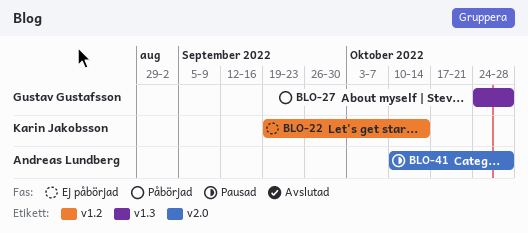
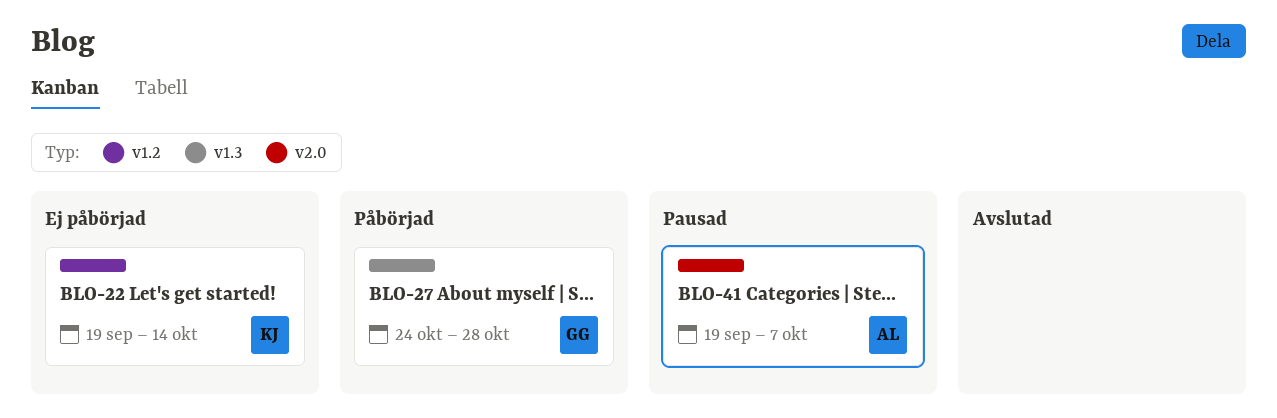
BLO-41, start: Oct 10 -> Sep 19
BLO-41, due: Oct 28 -> Oct 7

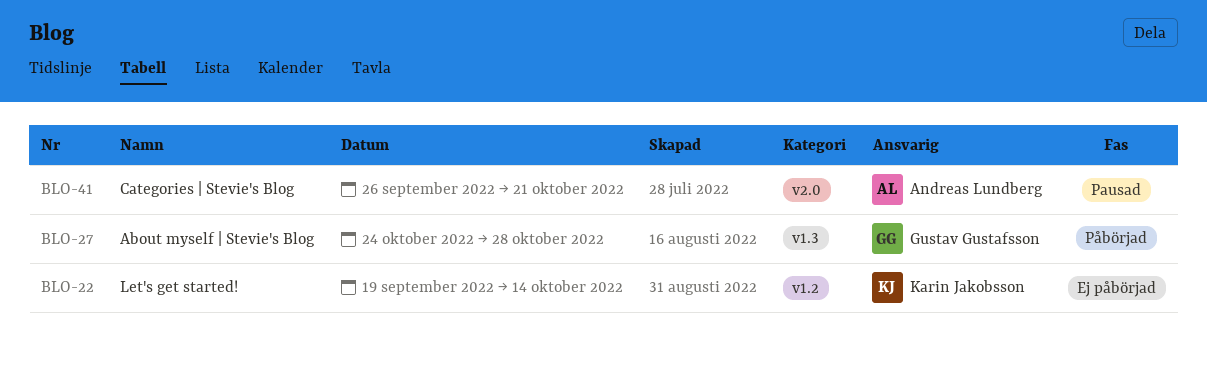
BLO-41, start: Sep 19 -> Sep 26
BLO-41, due: Oct 7 -> Oct 21

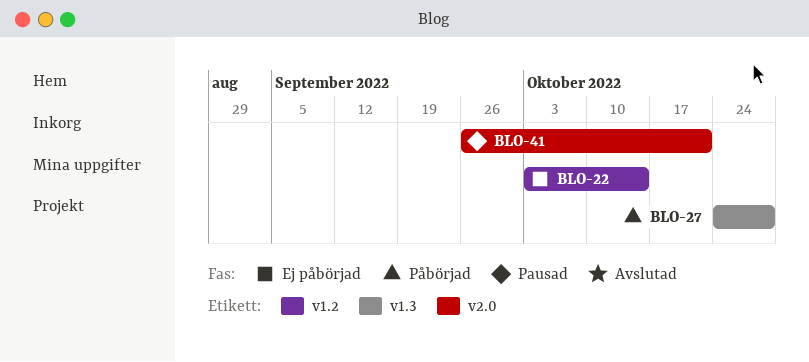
BLO-22, start: Sep 19 -> Oct 3

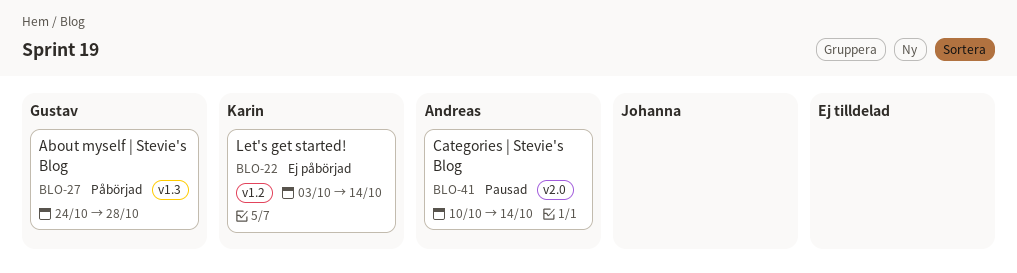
BLO-41, start: Sep 26 -> Oct 10
BLO-41, due: Oct 21 -> Oct 14

